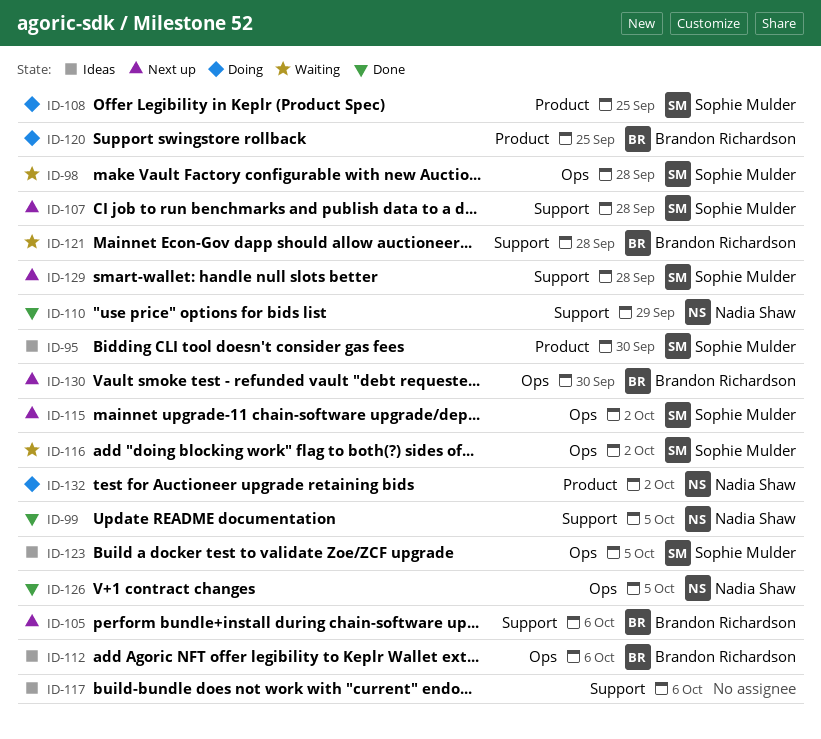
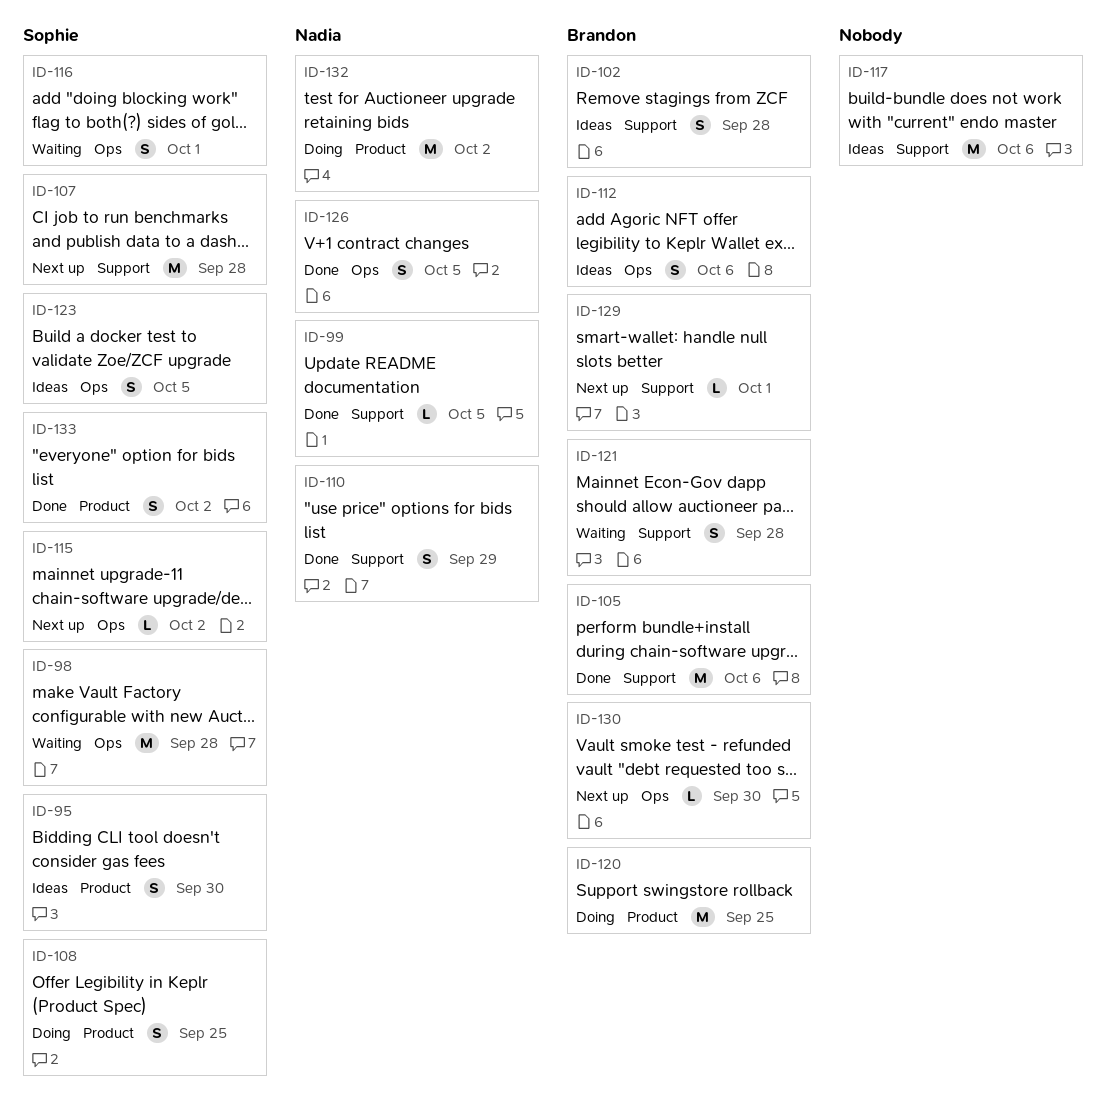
ID-102: none -> present
ID-105, status: Next up -> Done
ID-116, due: Oct 2 -> Oct 1
ID-129, owner: Sophie Mulder -> Brandon Richardson
ID-129, due: Sep 28 -> Oct 1
ID-133: none -> present

